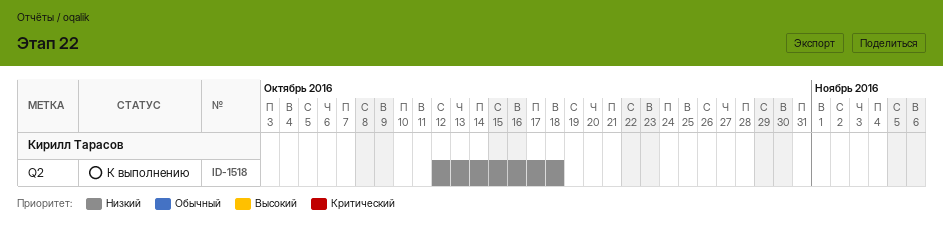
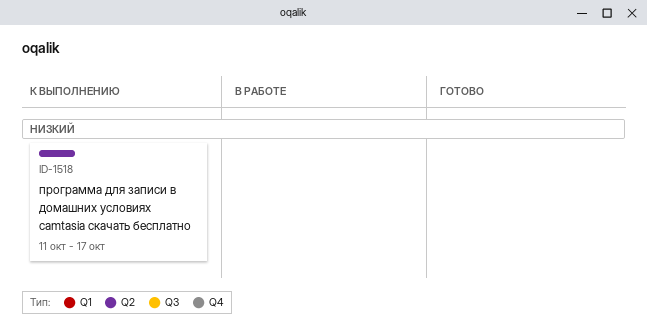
ID-1518, start: Oct 12 -> Oct 11
ID-1518, due: Oct 18 -> Oct 17

